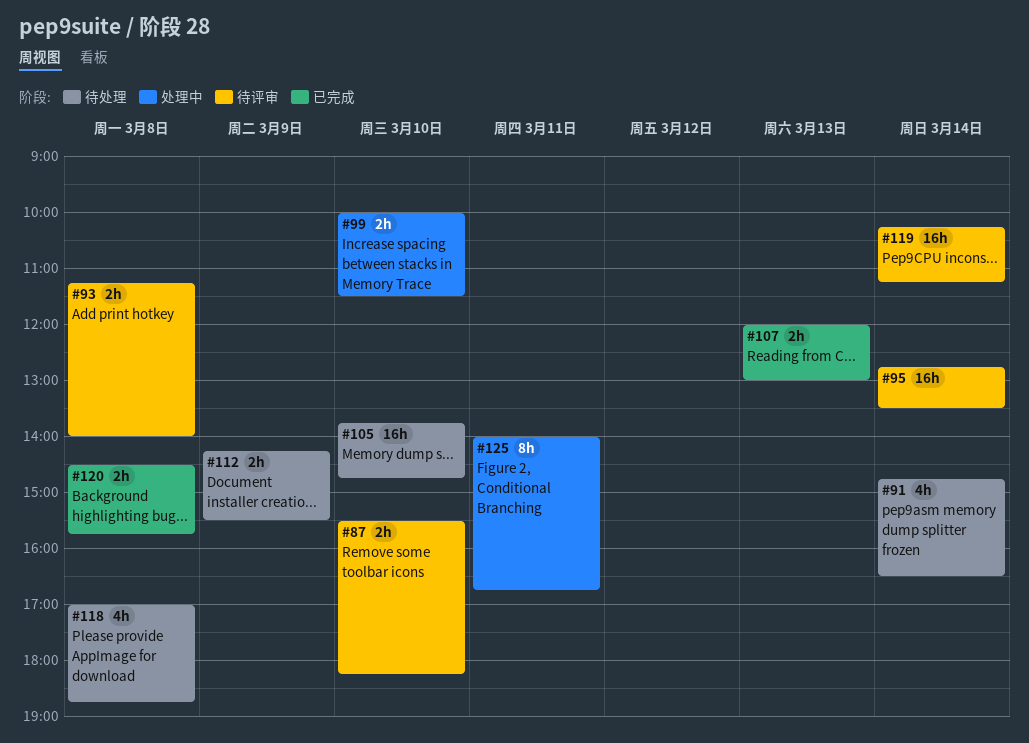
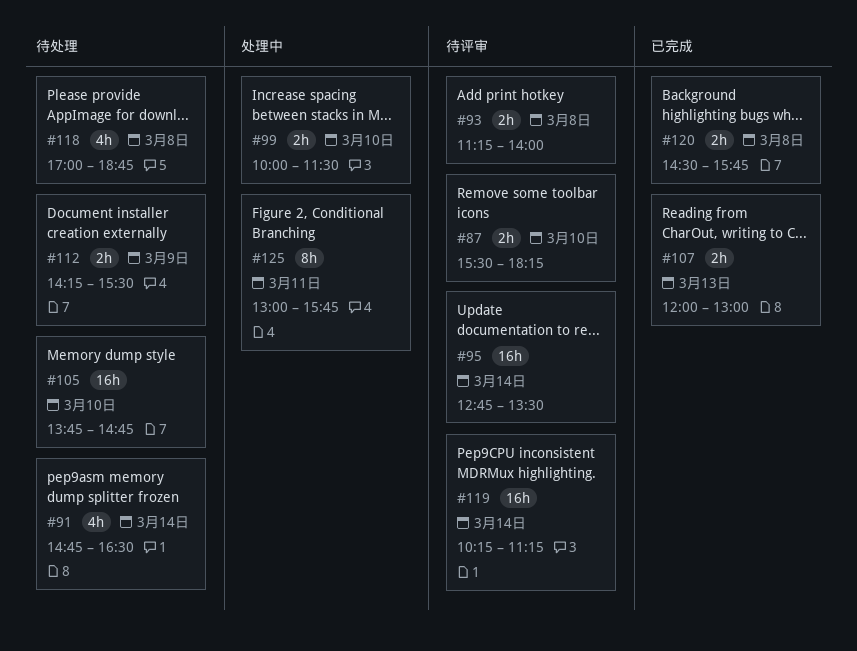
#125, begins: 14:00 -> 13:00
#125, ends: 16:45 -> 15:45

